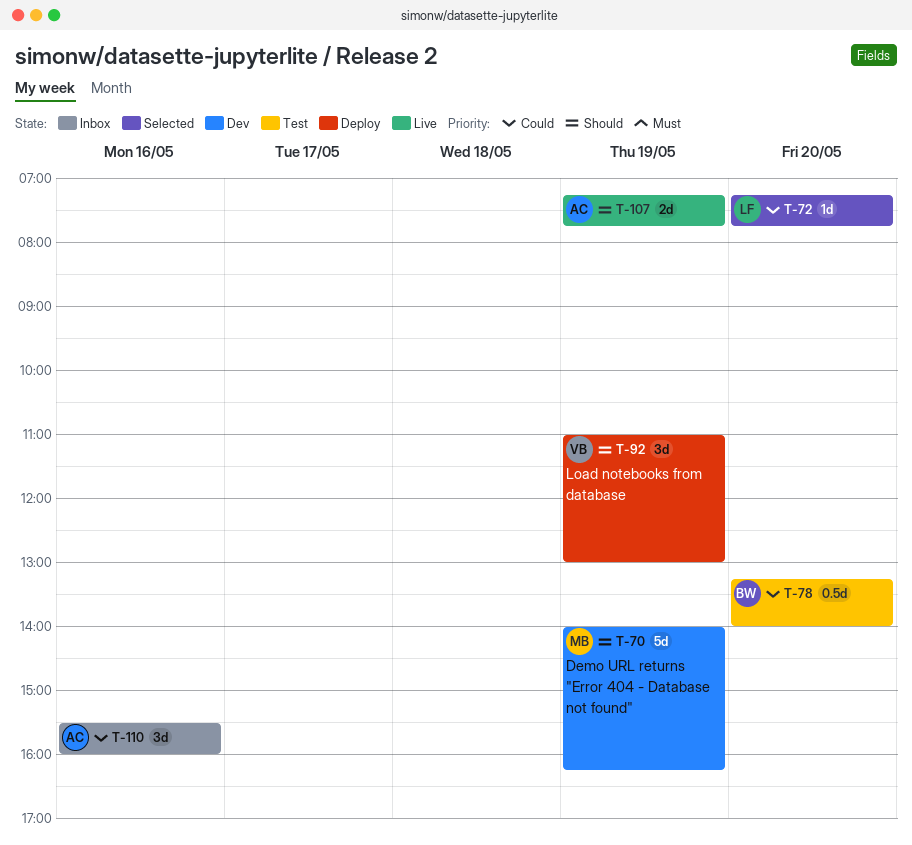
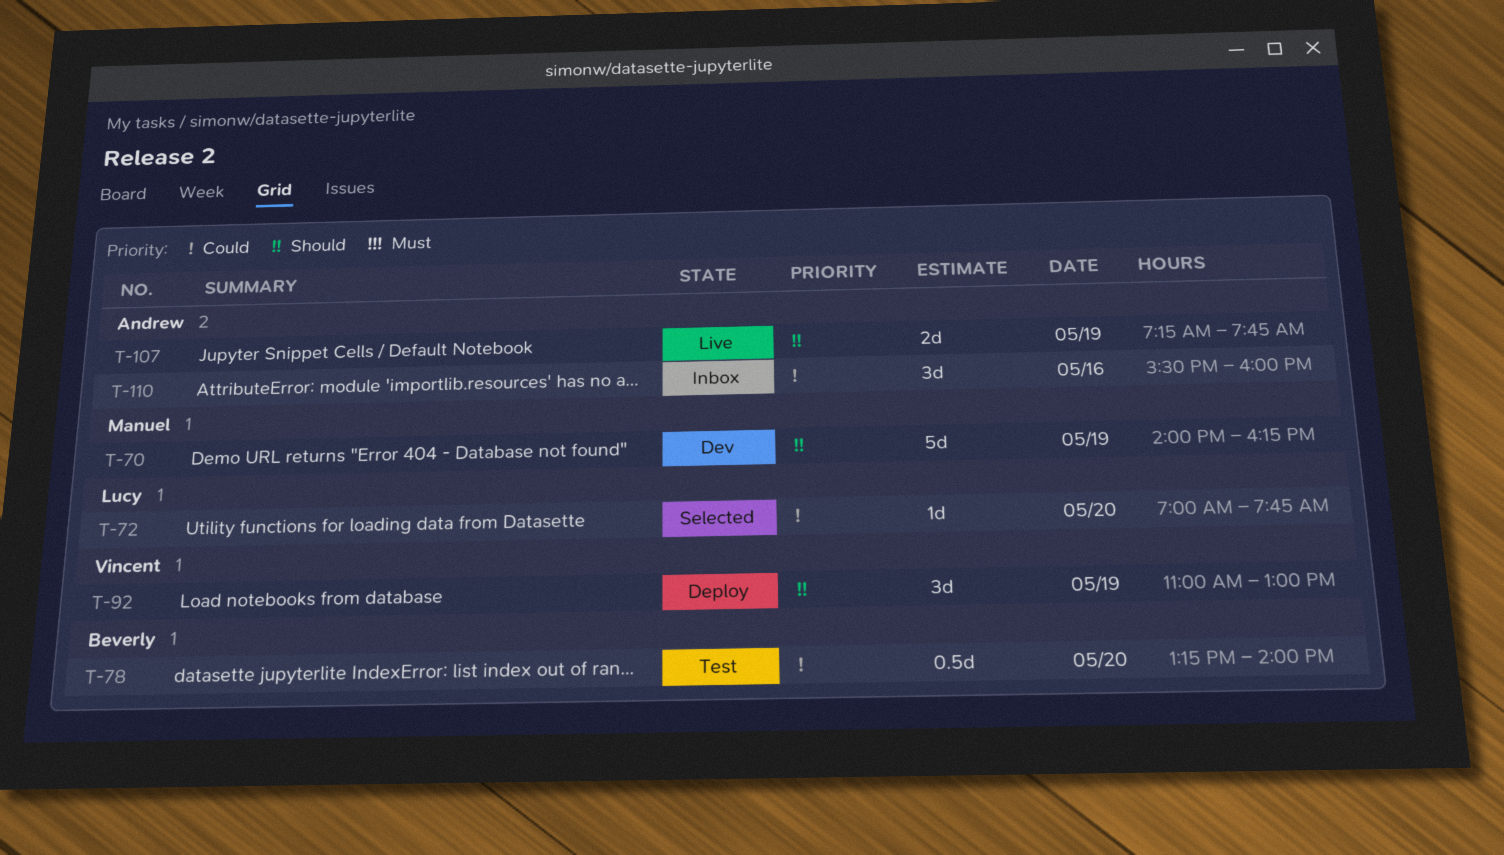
T-72, begins: 07:15 -> 07:00

